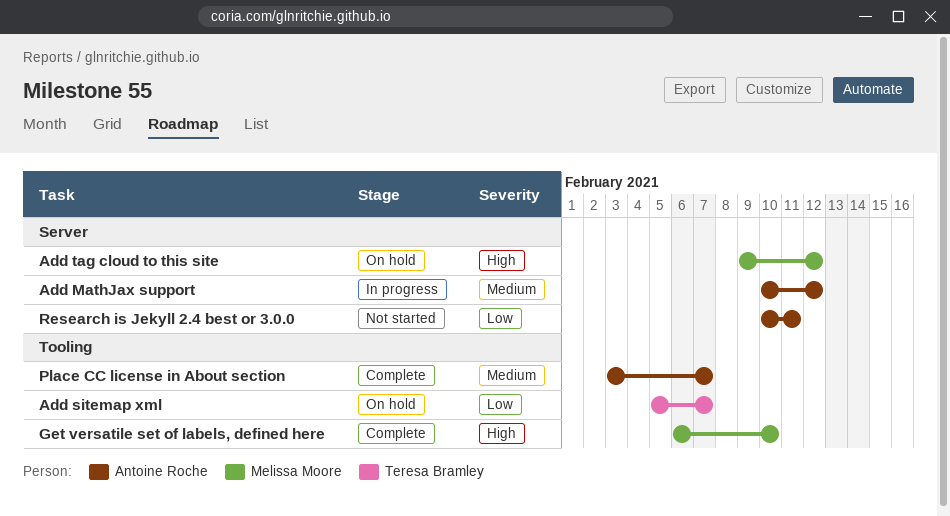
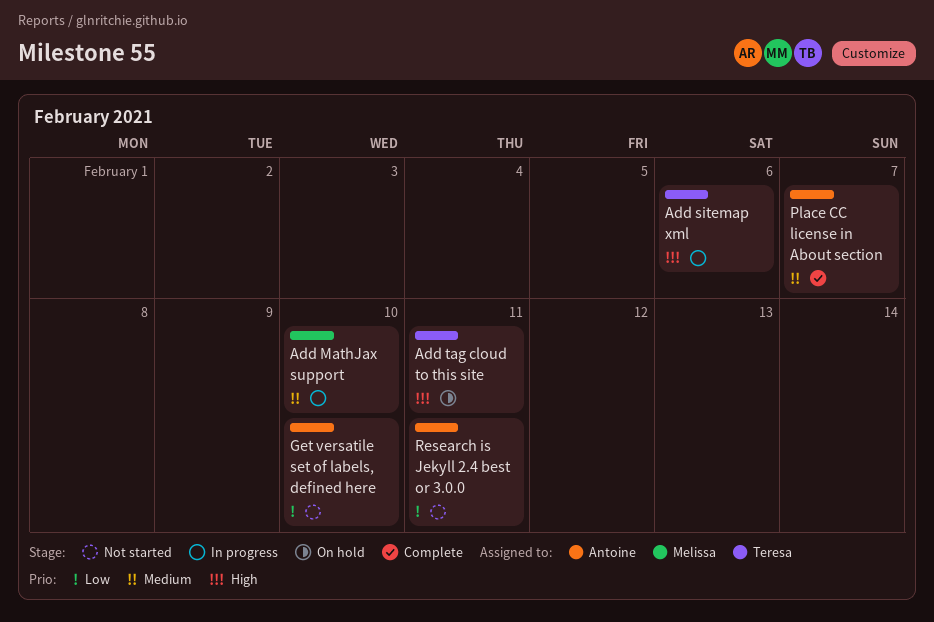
Add MathJax support, owner: Antoine Roche -> Melissa Moore
Add MathJax support, due: Feb 12 -> Feb 10
Add sitemap xml, status: On hold -> In progress
Add sitemap xml, priority: Low -> High
Add sitemap xml, due: Feb 7 -> Feb 6
Add tag cloud to this site, owner: Melissa Moore -> Teresa Bramley
Add tag cloud to this site, due: Feb 12 -> Feb 11
Get versatile set of labels, defined here, status: Complete -> Not started
Get versatile set of labels, defined here, owner: Melissa Moore -> Antoine Roche
Get versatile set of labels, defined here, priority: High -> Low

